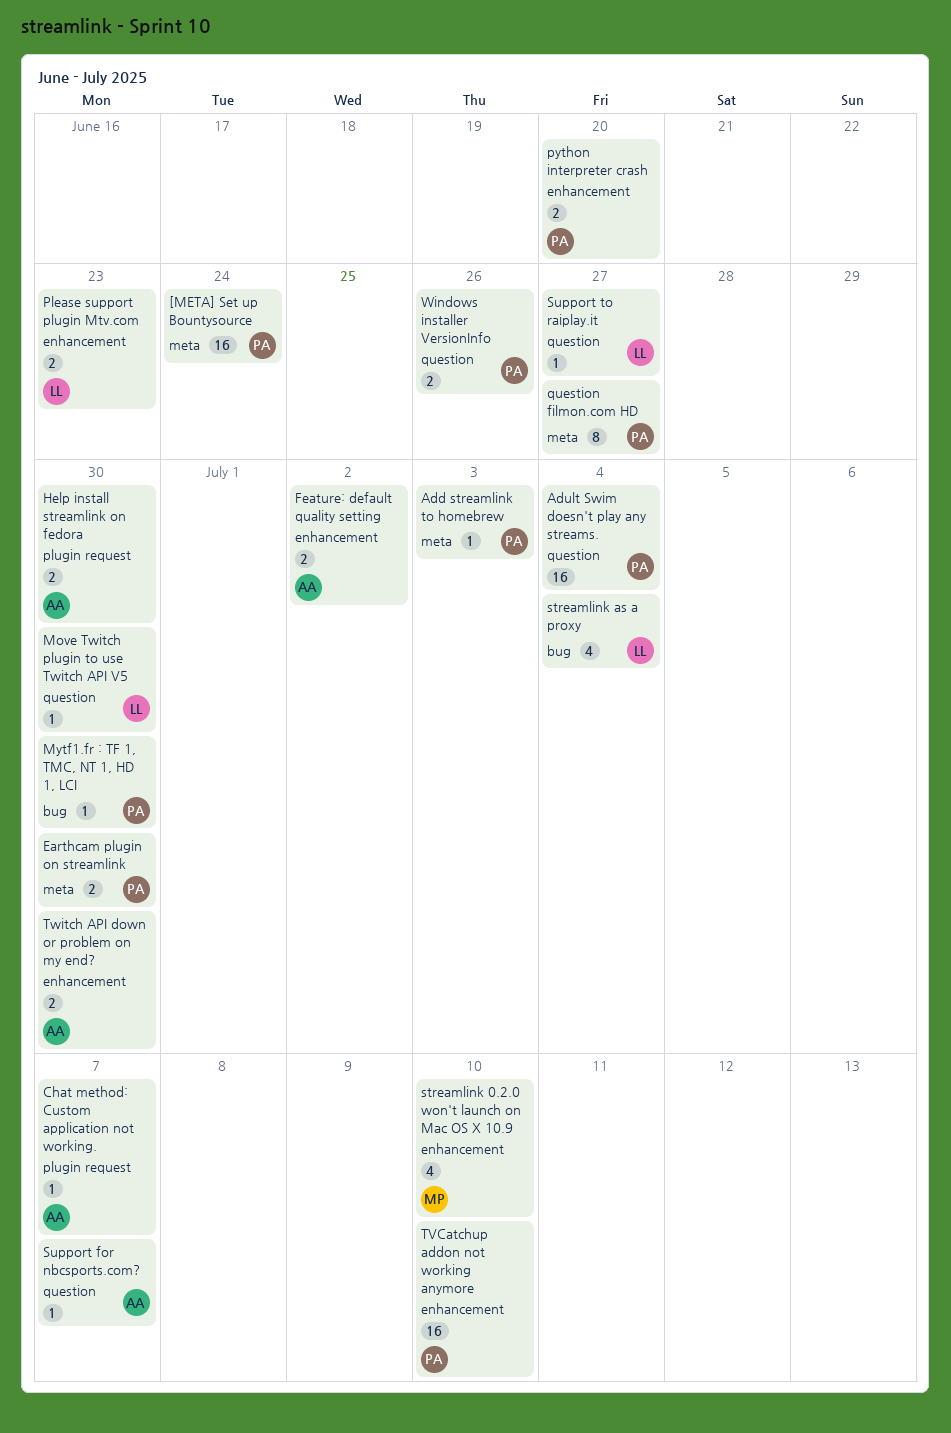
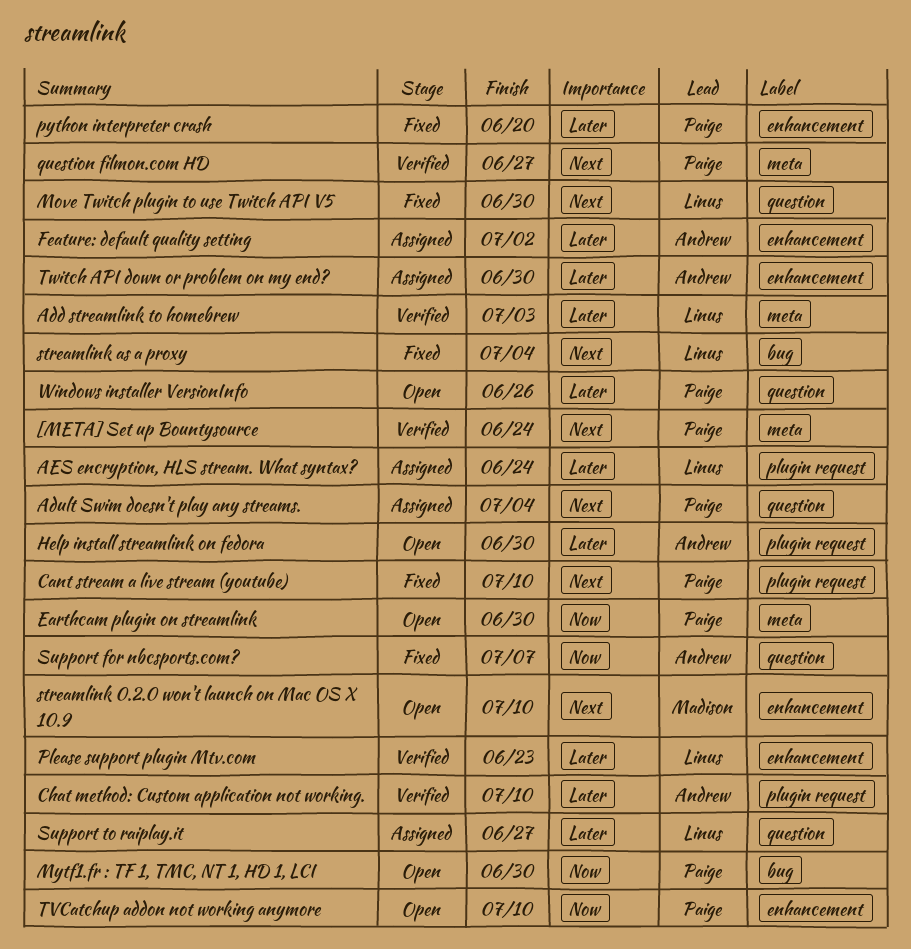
Add streamlink to homebrew, owner: Paige -> Linus
AES encryption, HLS stream. What syntax?: none -> present
Cant stream a live stream (youtube): none -> present
Chat method: Custom application not working., due: Jul 7 -> Jul 10

